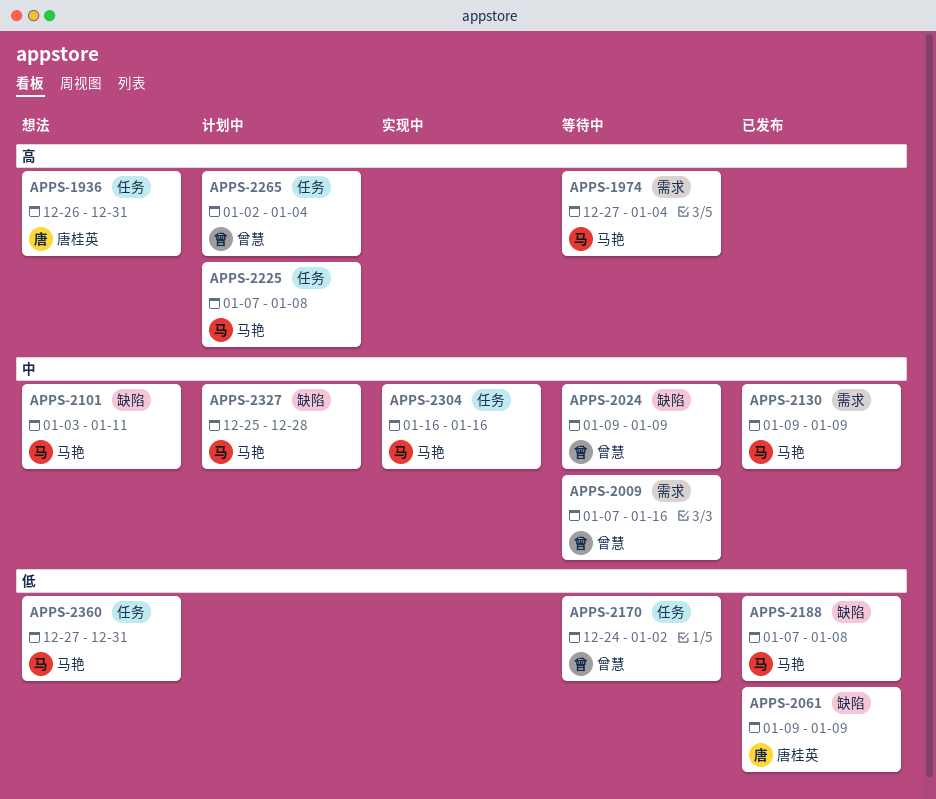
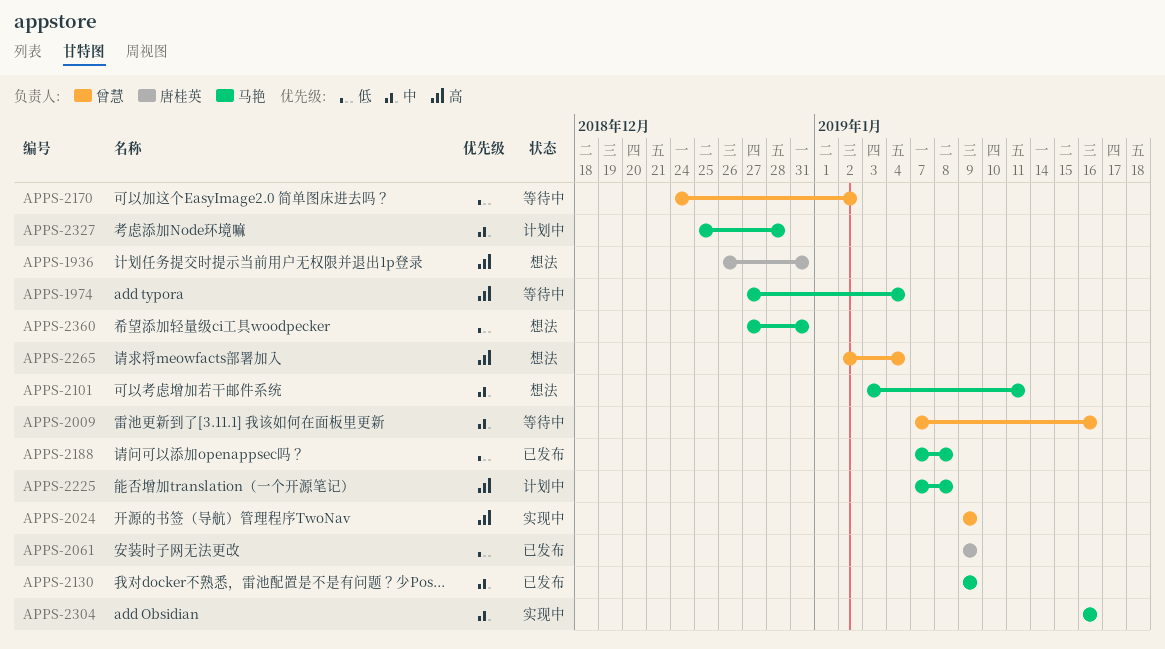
APPS-2024, status: 等待中 -> 实现中
APPS-2024, priority: 中 -> 高
APPS-2265, status: 计划中 -> 想法

